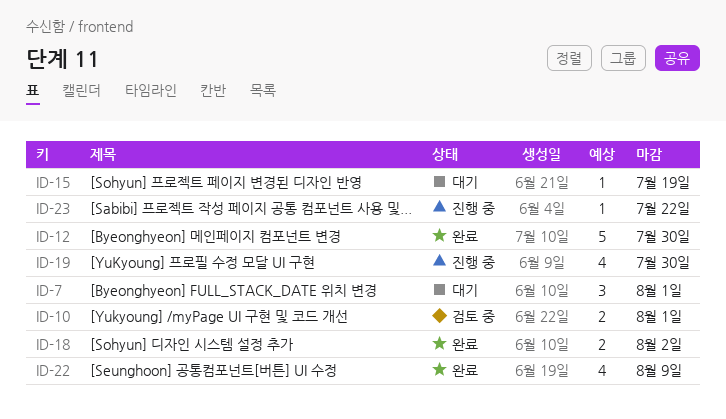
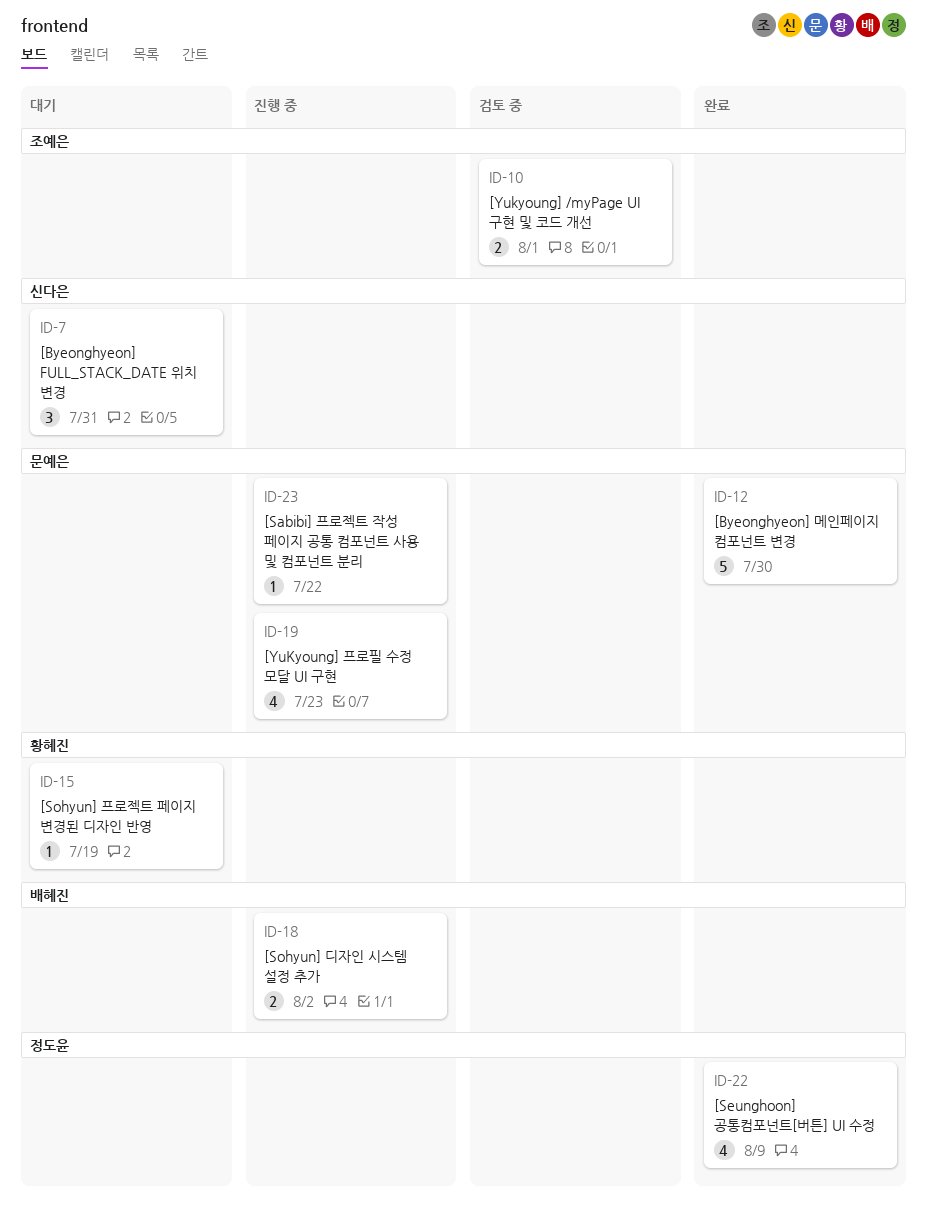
ID-7, due: Aug 1 -> Jul 31
ID-18, status: 완료 -> 진행 중
ID-19, due: Jul 30 -> Jul 23

